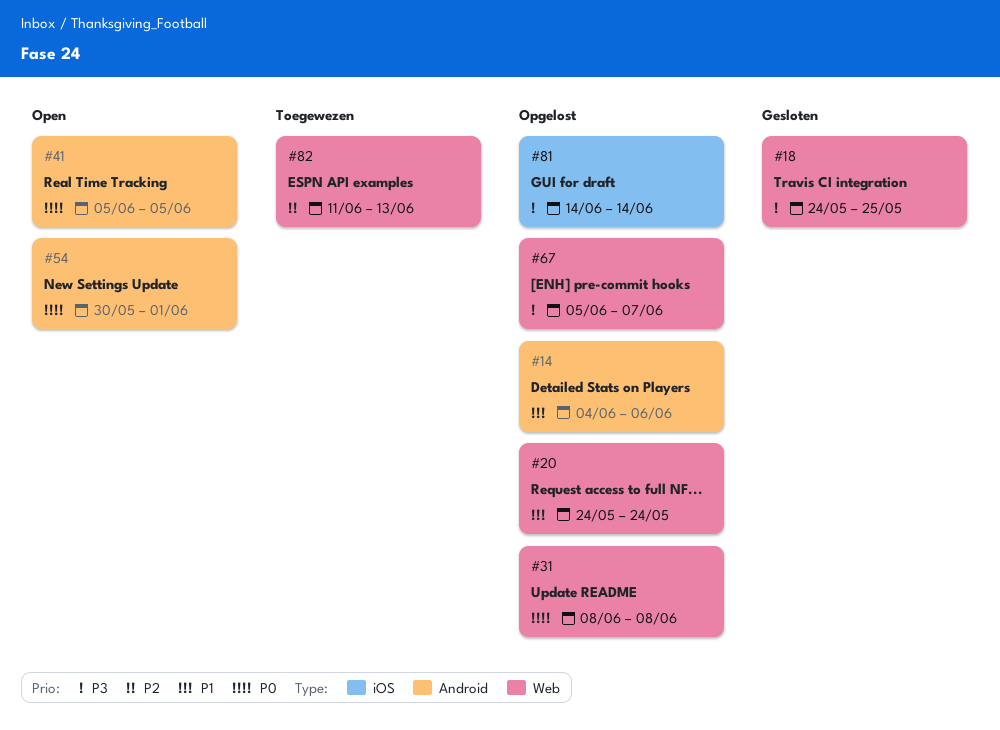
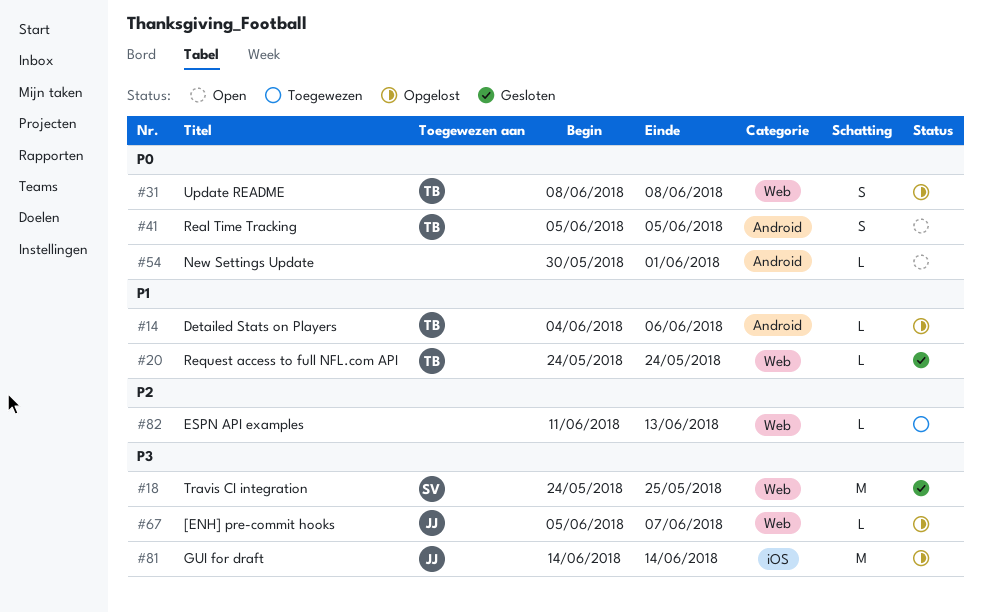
#20, status: Opgelost -> Gesloten

